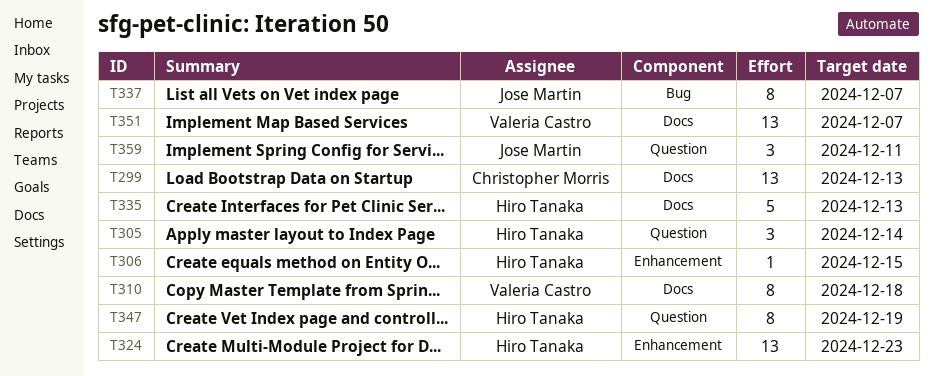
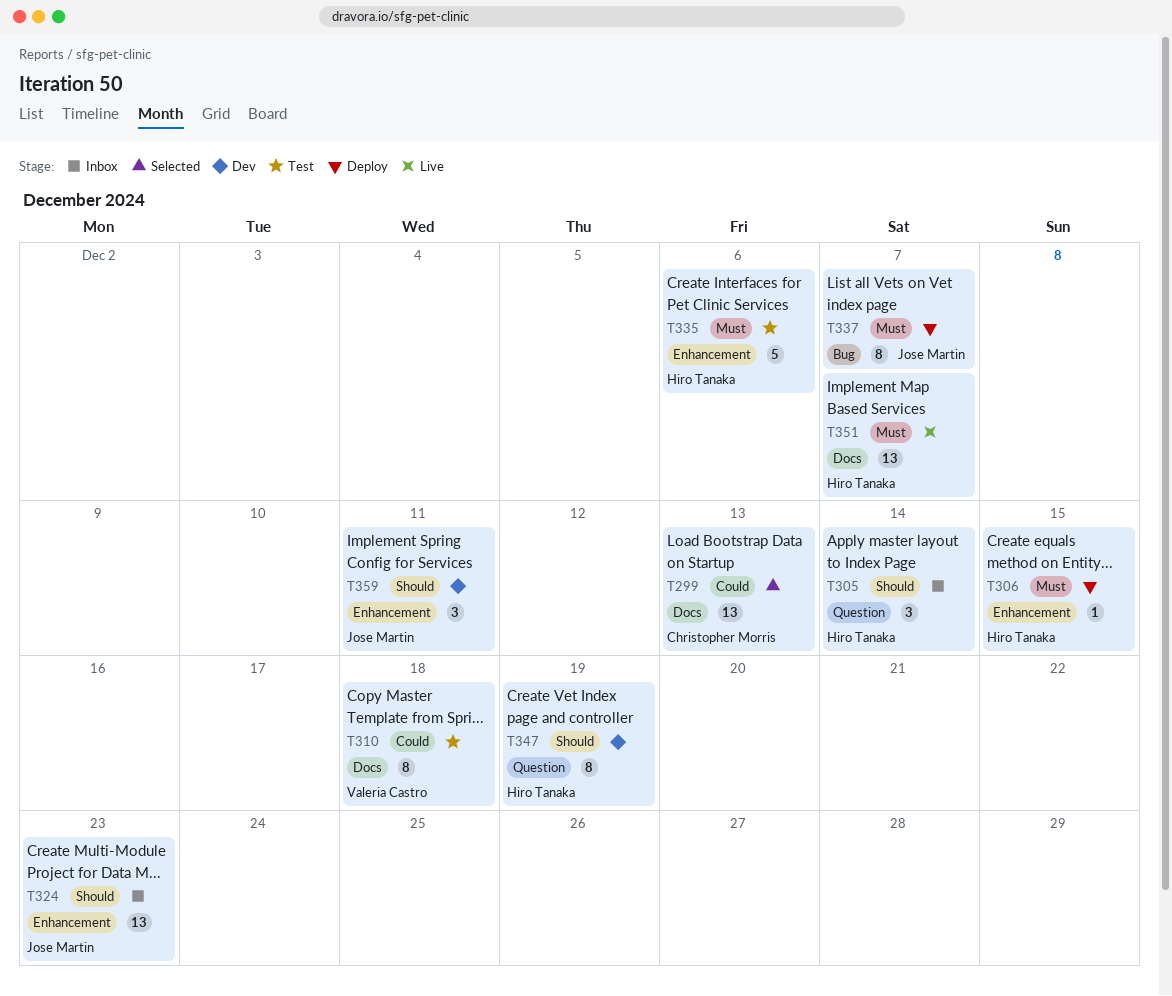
T324, owner: Hiro Tanaka -> Jose Martin
T335, label: Docs -> Enhancement
T335, due: Dec 13 -> Dec 6
T351, owner: Valeria Castro -> Hiro Tanaka
T359, label: Question -> Enhancement

